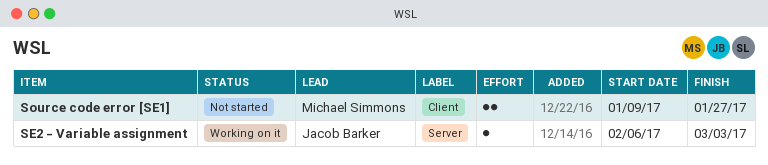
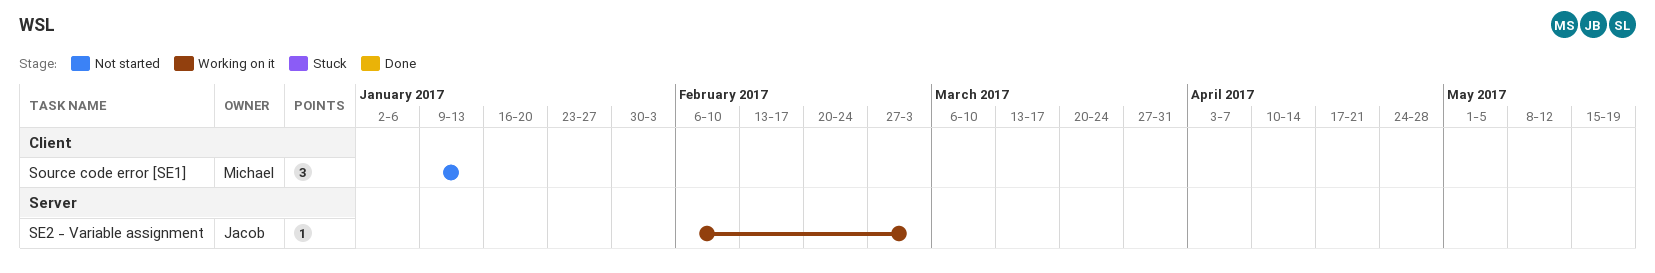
Source code error [SE1], estimate: 2 -> 3
Source code error [SE1], due: Jan 27 -> Jan 13

